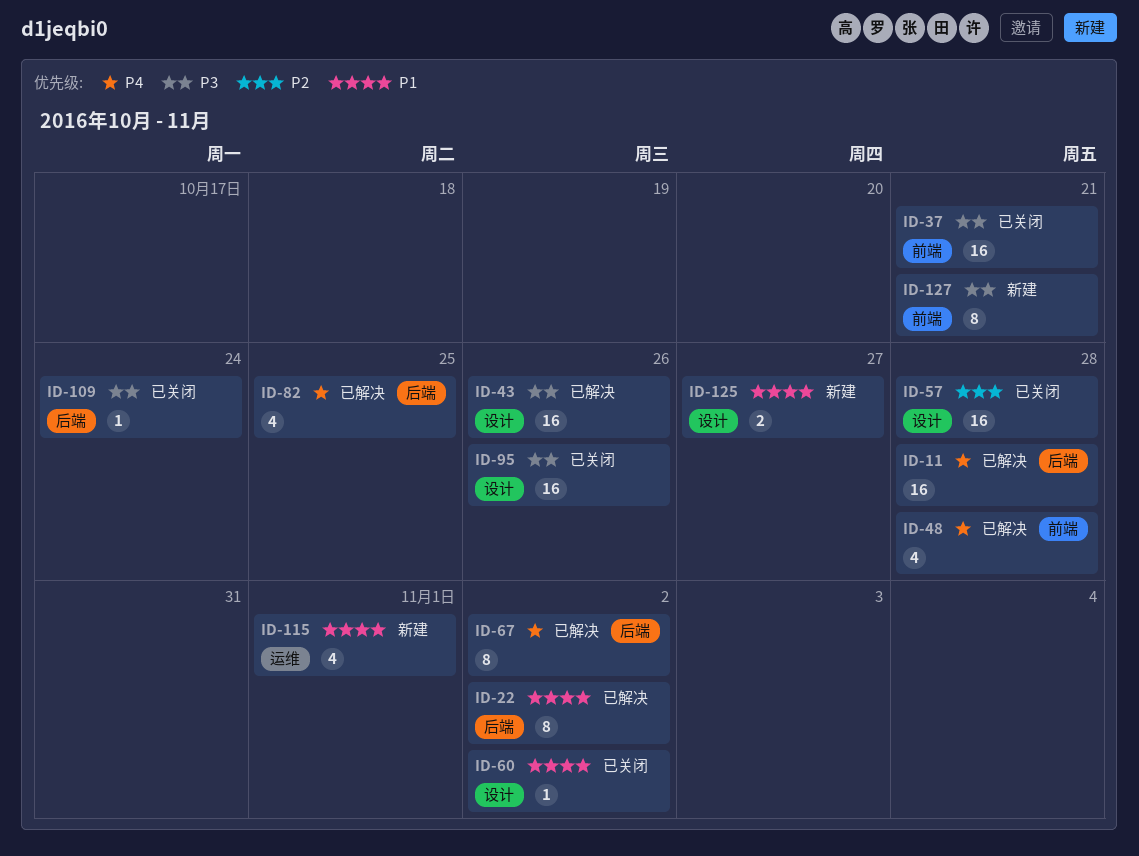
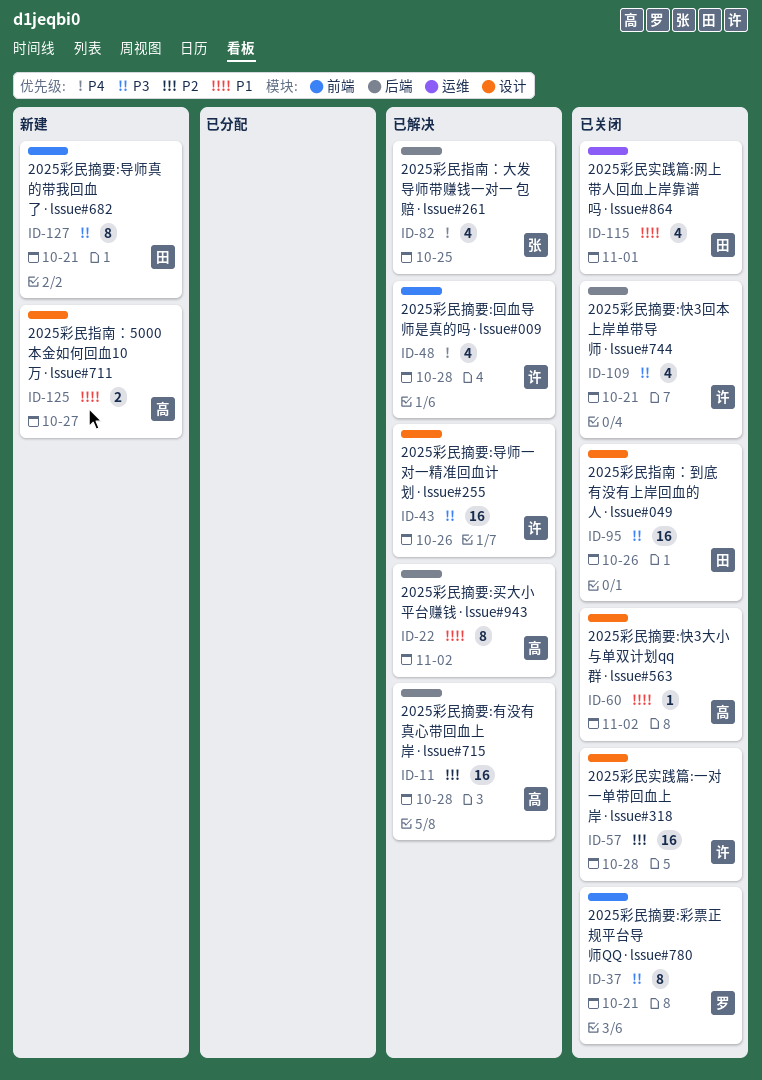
ID-11, priority: P4 -> P2
ID-37, estimate: 16 -> 8
ID-67: present -> none
ID-109, estimate: 1 -> 4
ID-109, due: Oct 24 -> Oct 21
ID-115, status: 新建 -> 已关闭

